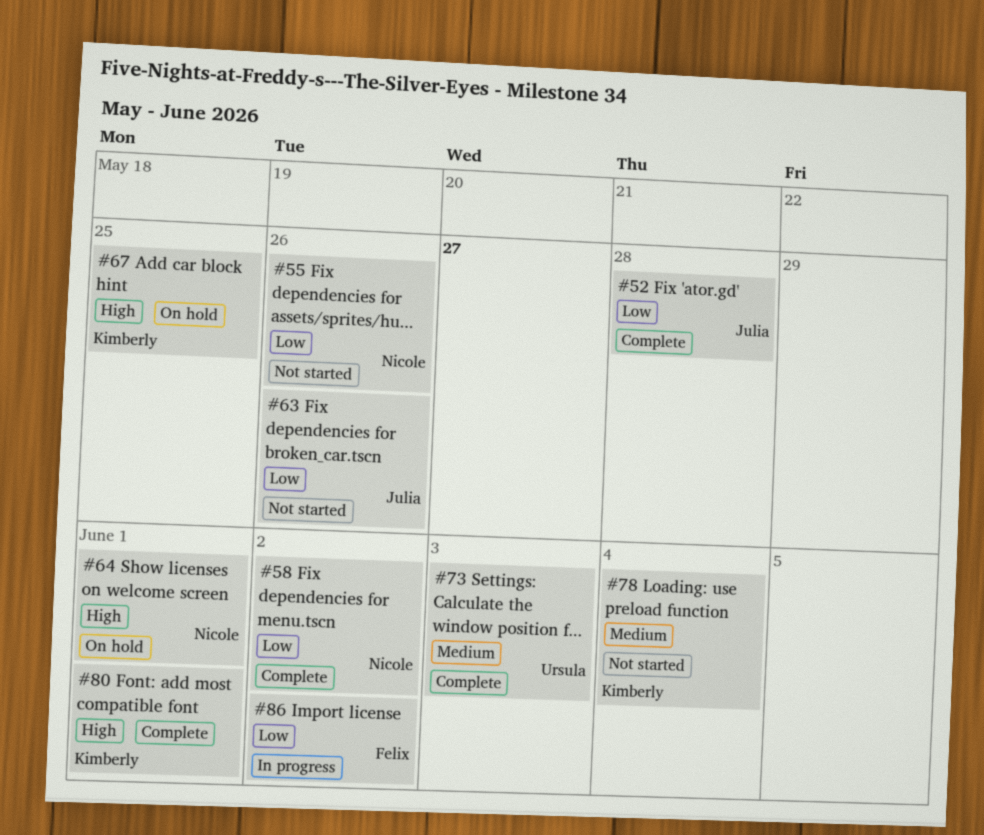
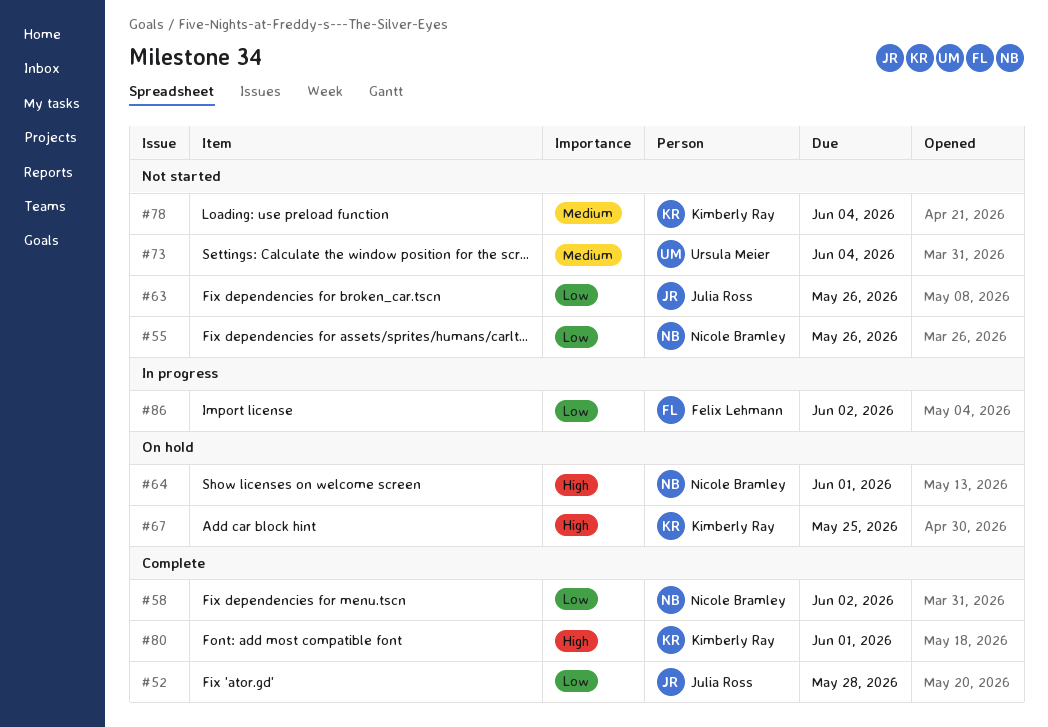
#73, status: Complete -> Not started
#73, due: Jun 3 -> Jun 4

